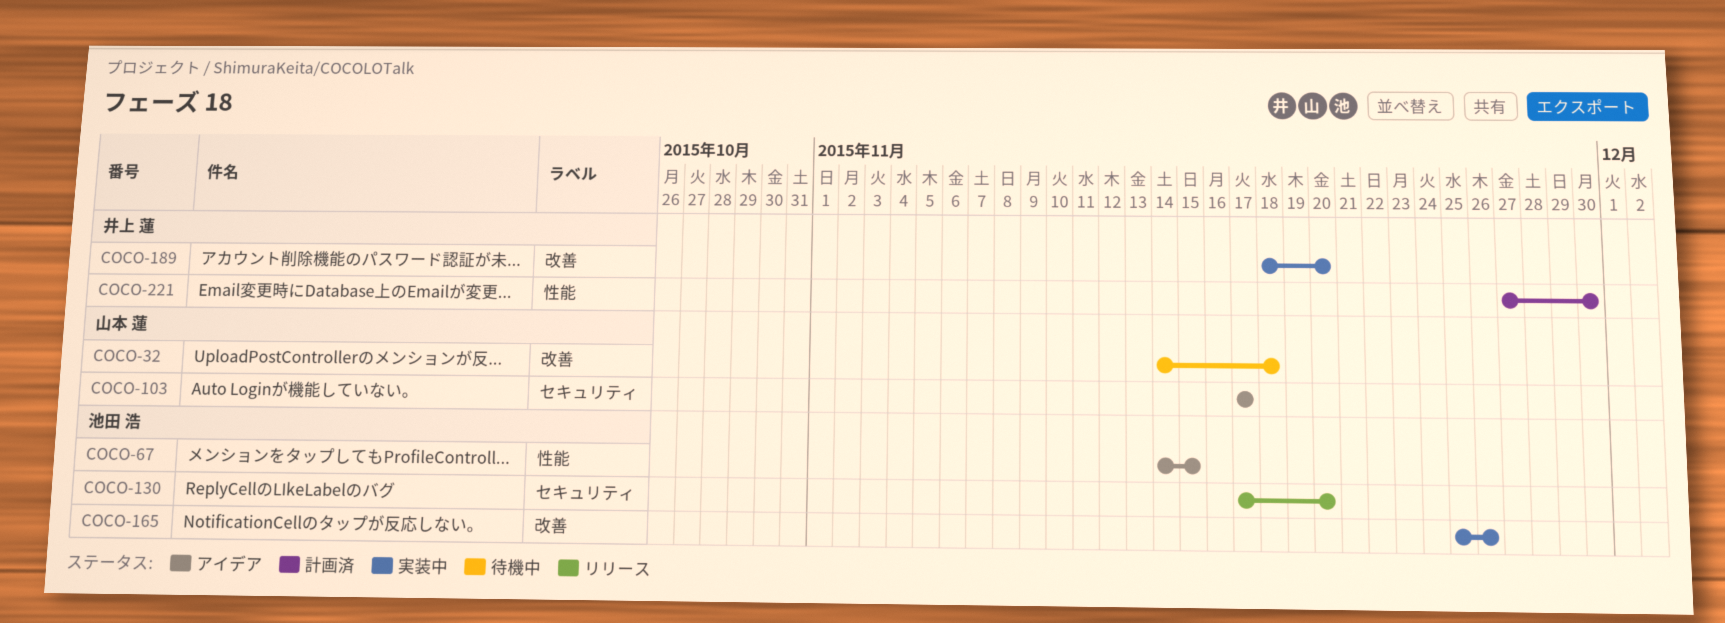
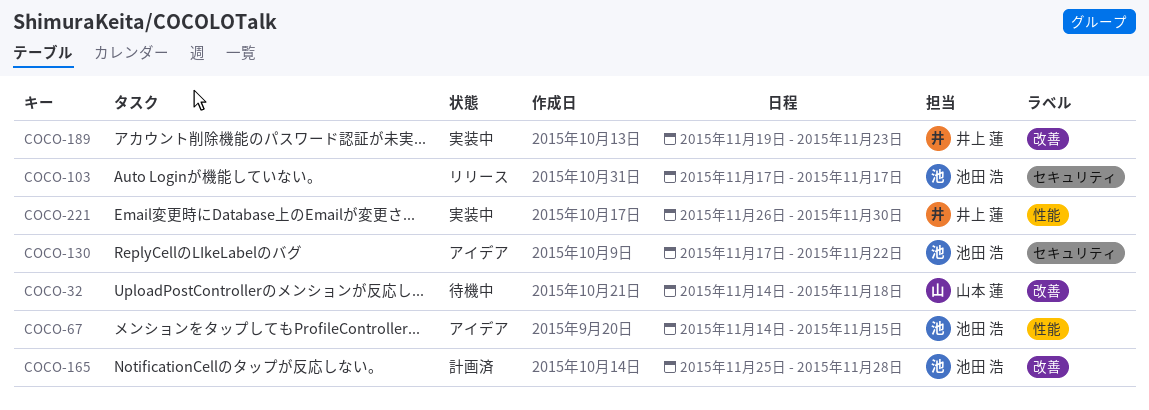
COCO-103, status: アイデア -> リリース
COCO-103, owner: 山本 蓮 -> 池田 浩
COCO-130, status: リリース -> アイデア
COCO-130, due: Nov 20 -> Nov 22
COCO-165, status: 実装中 -> 計画済
COCO-165, due: Nov 26 -> Nov 28
COCO-189, start: Nov 18 -> Nov 19
COCO-189, due: Nov 20 -> Nov 23
COCO-221, status: 計画済 -> 実装中
COCO-221, start: Nov 27 -> Nov 26

